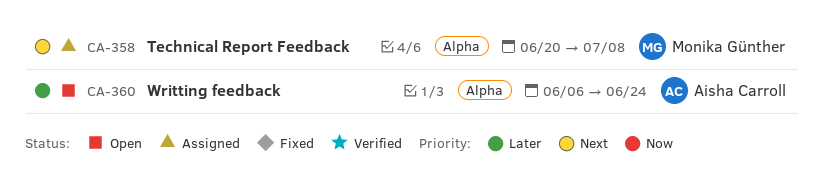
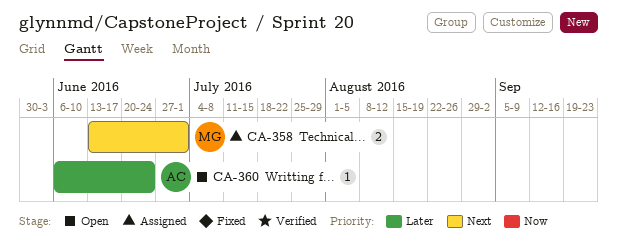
CA-358, start: Jun 20 -> Jun 13
CA-358, due: Jul 8 -> Jul 1

